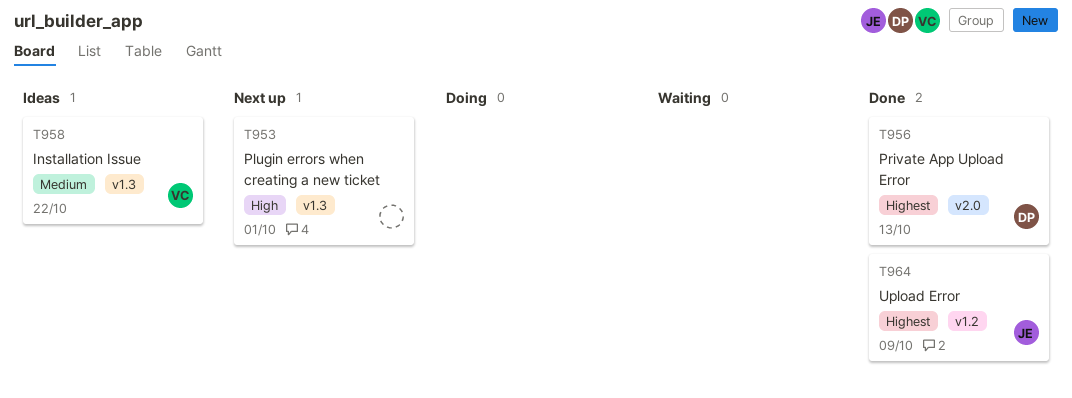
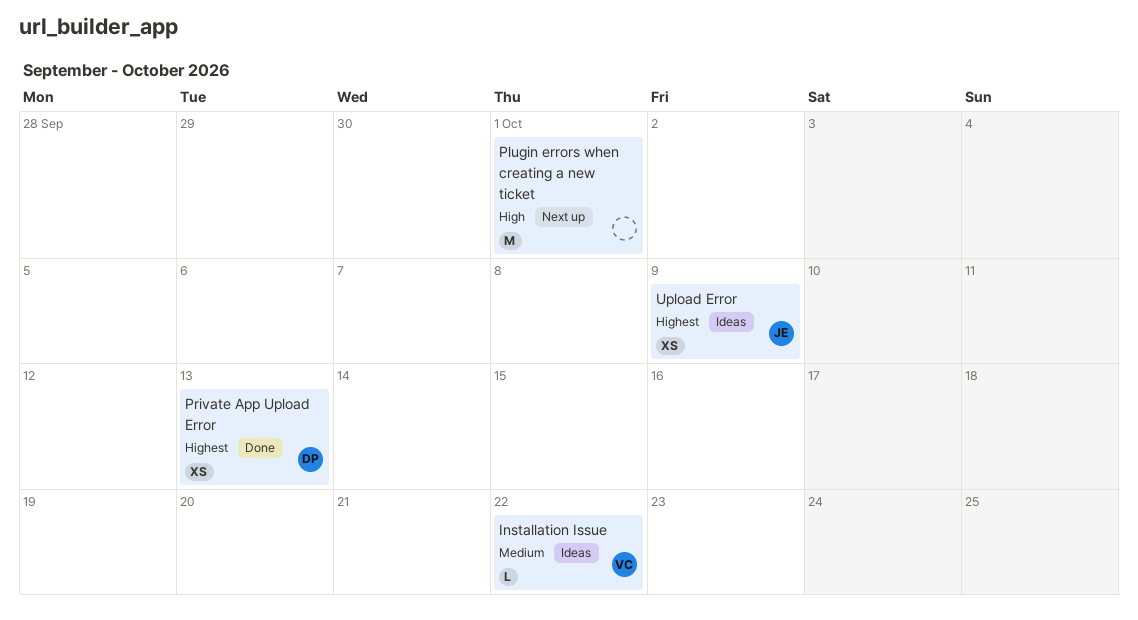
Upload Error, status: Done -> Ideas

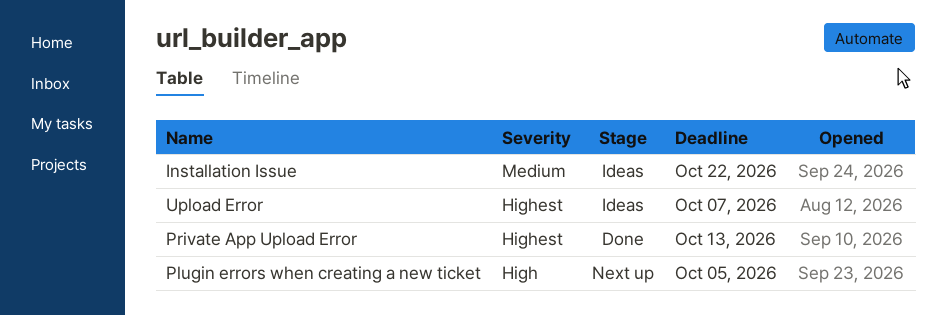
Plugin errors when creating a new ticket, due: Oct 1 -> Oct 5
Upload Error, due: Oct 9 -> Oct 7

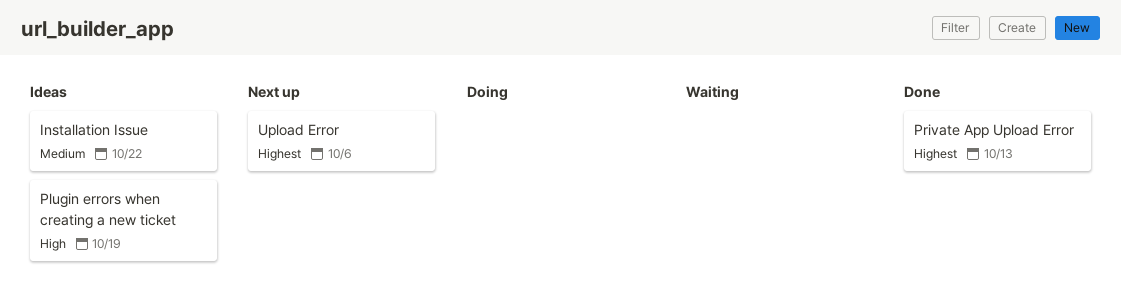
Plugin errors when creating a new ticket, status: Next up -> Ideas
Plugin errors when creating a new ticket, due: Oct 5 -> Oct 19
Upload Error, status: Ideas -> Next up
Upload Error, due: Oct 7 -> Oct 6

